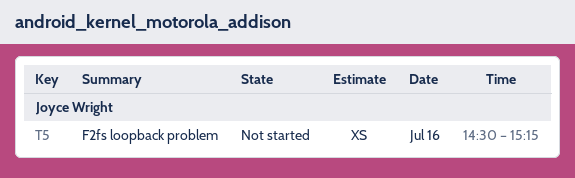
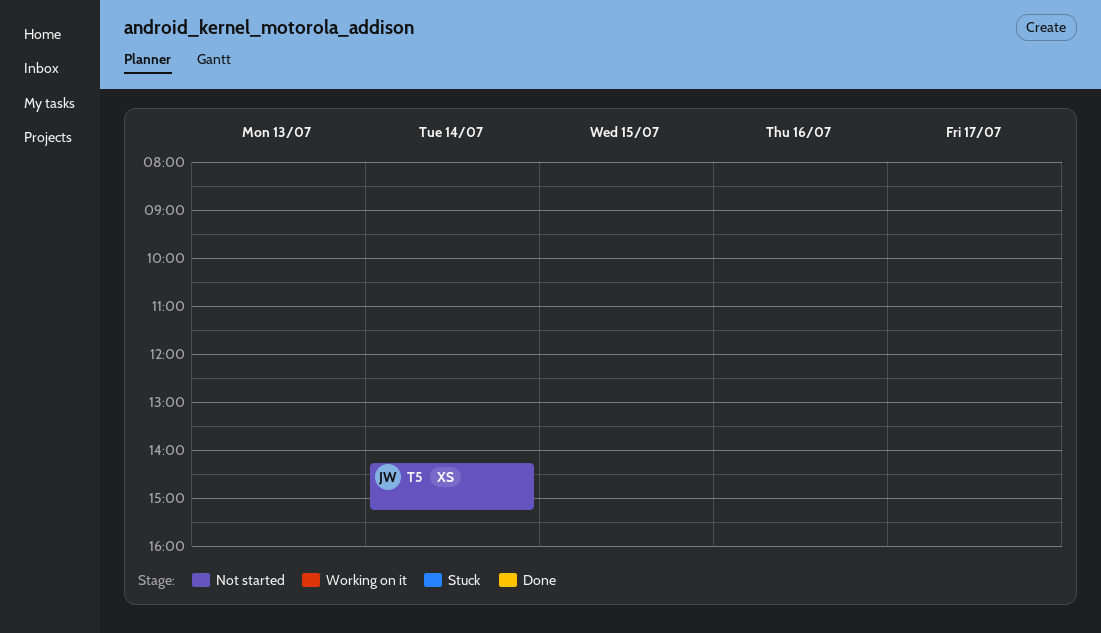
T5, day: Jul 16 -> Jul 14
T5, begins: 14:30 -> 14:15

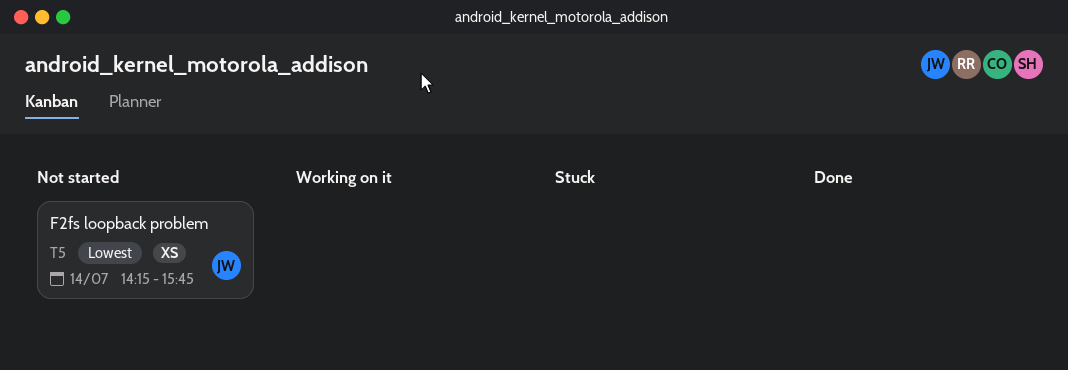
T5, ends: 15:15 -> 15:45

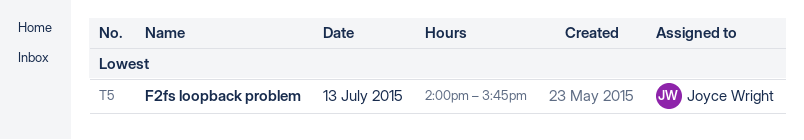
T5, day: Jul 14 -> Jul 13
T5, begins: 14:15 -> 14:00

